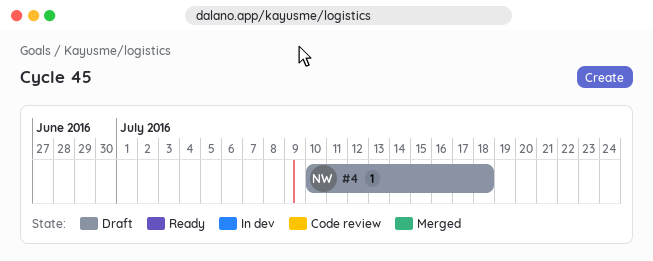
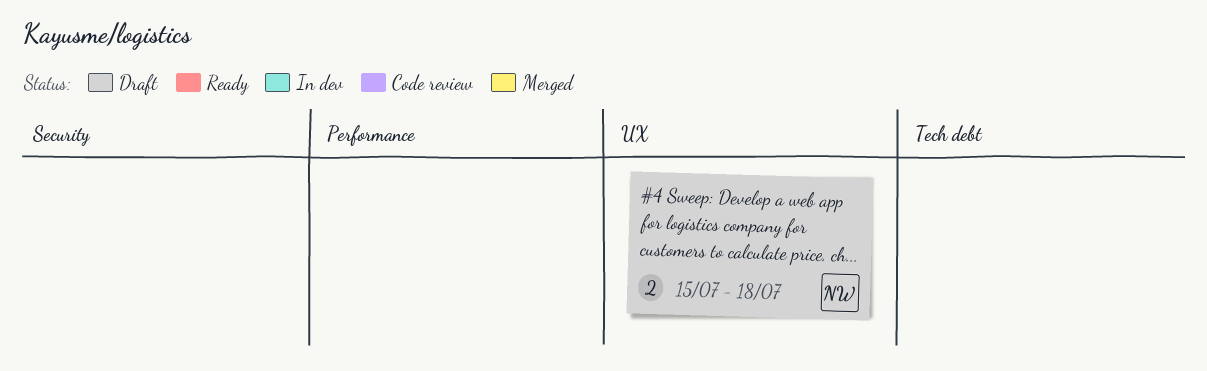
#4, estimate: 1 -> 2
#4, start: Jul 10 -> Jul 15

